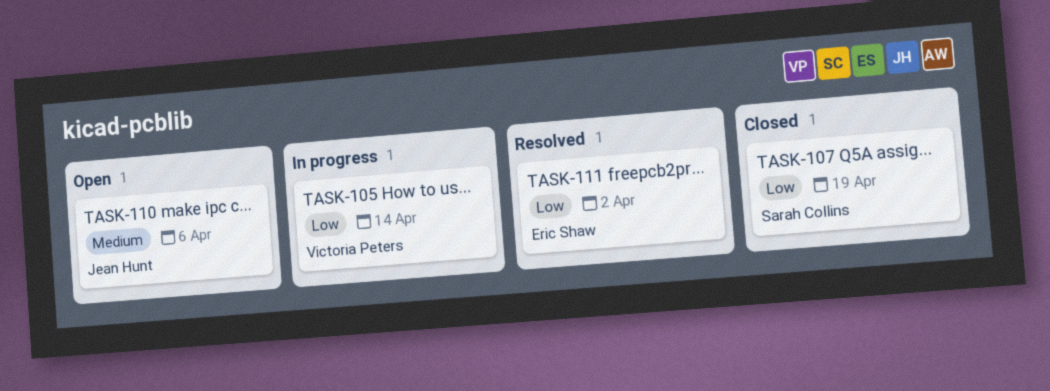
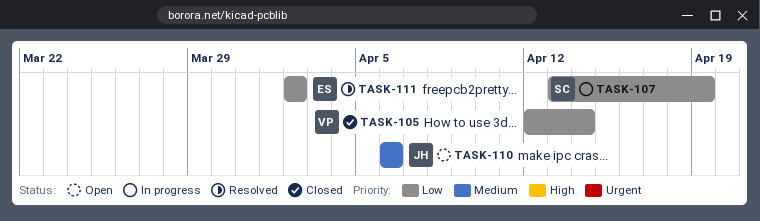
TASK-105, status: In progress -> Closed
TASK-107, status: Closed -> In progress

